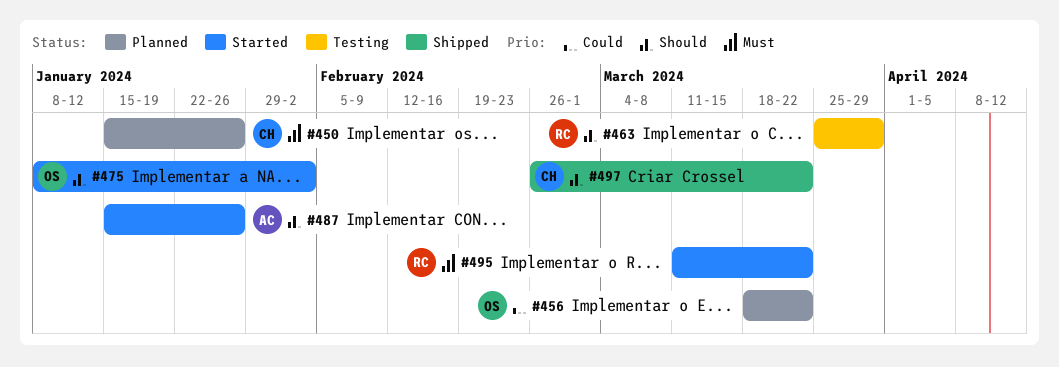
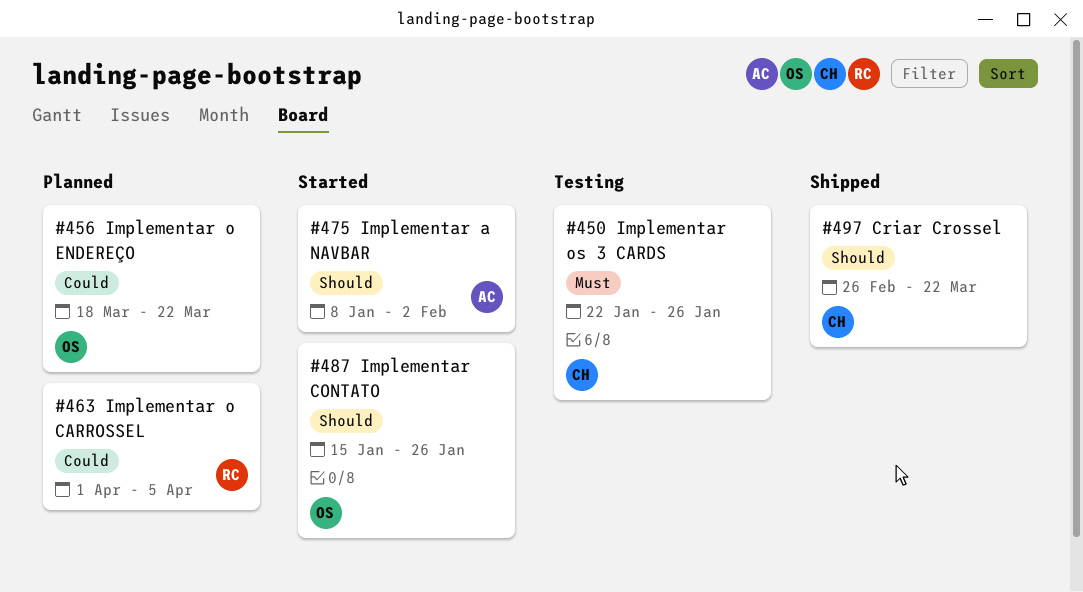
#450, status: Planned -> Testing
#450, start: Jan 15 -> Jan 22
#463, status: Testing -> Planned
#463, priority: Should -> Could
#463, start: Mar 25 -> Apr 1
#463, due: Mar 29 -> Apr 5
#475, owner: OS -> AC
#487, owner: AC -> OS
#495: present -> none

